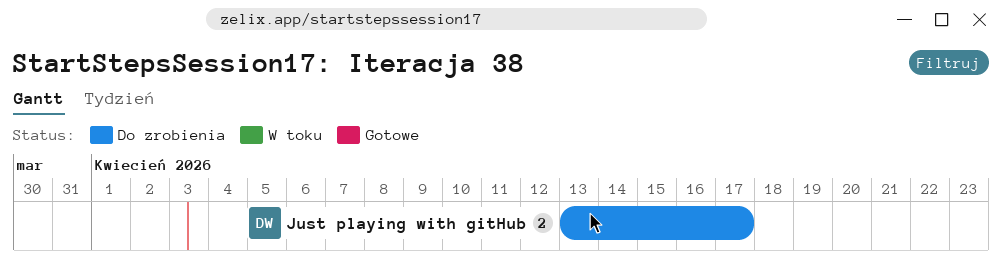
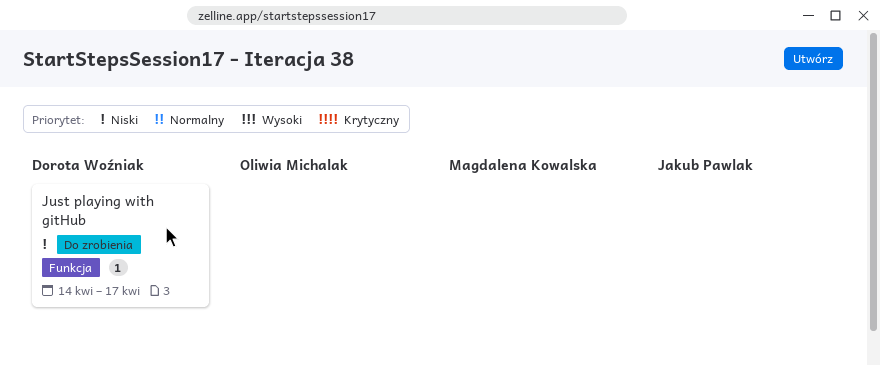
Just playing with gitHub, estimate: 2 -> 1
Just playing with gitHub, start: Apr 13 -> Apr 14

